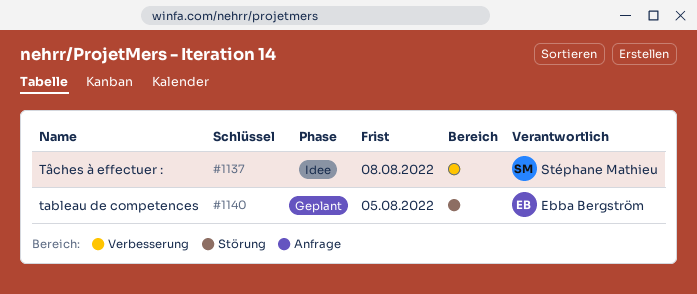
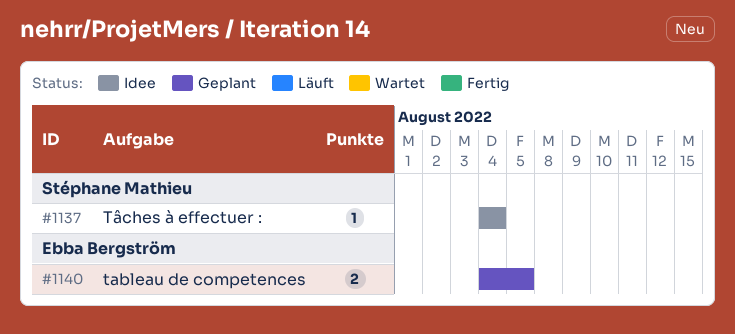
#1137, due: Aug 8 -> Aug 4

